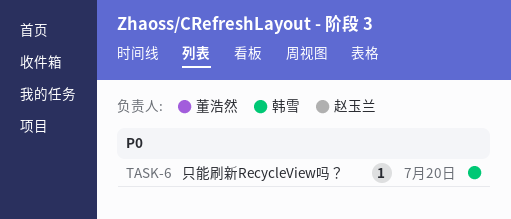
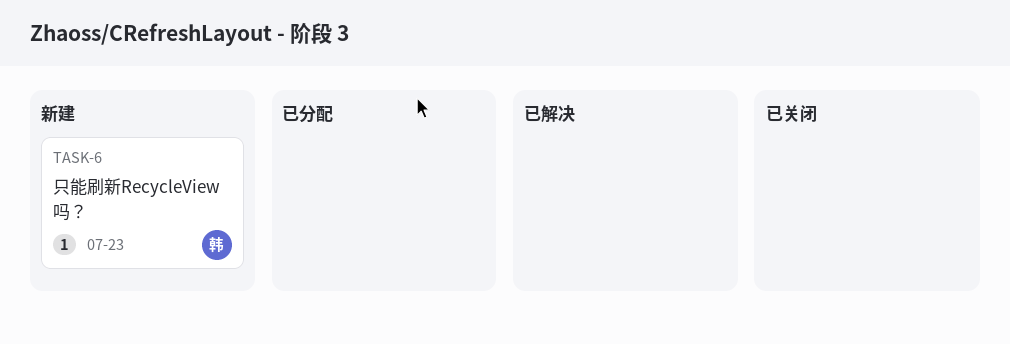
TASK-6, due: Jul 20 -> Jul 23

